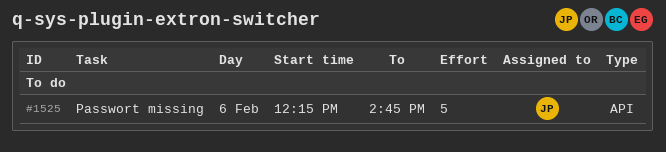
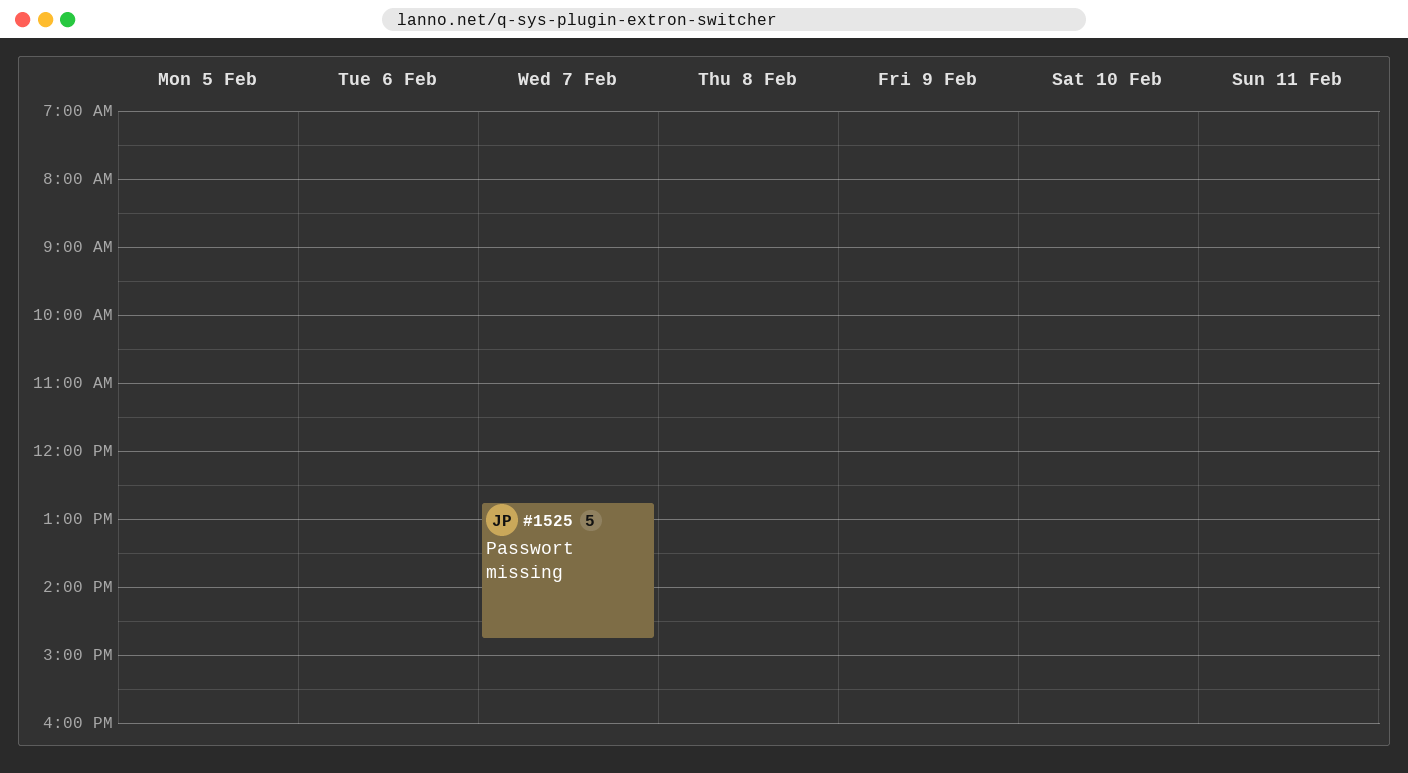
#1525, day: Feb 6 -> Feb 7
#1525, begins: 12:15 -> 12:45

